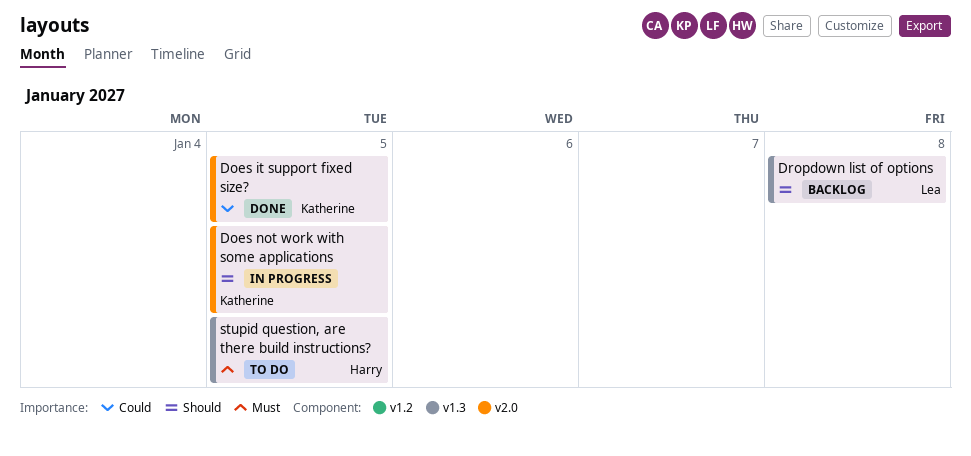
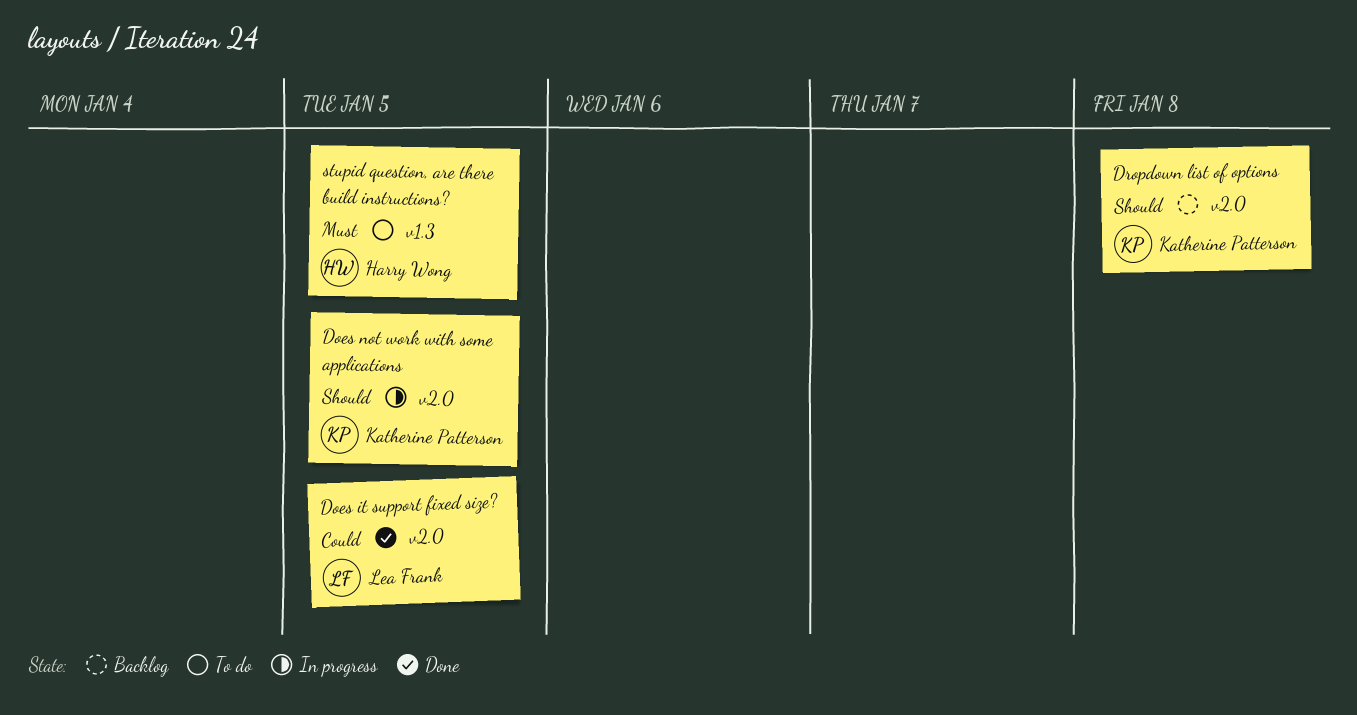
Does it support fixed size?, owner: Katherine Patterson -> Lea Frank
Dropdown list of options, owner: Lea Frank -> Katherine Patterson
Dropdown list of options, label: v1.3 -> v2.0

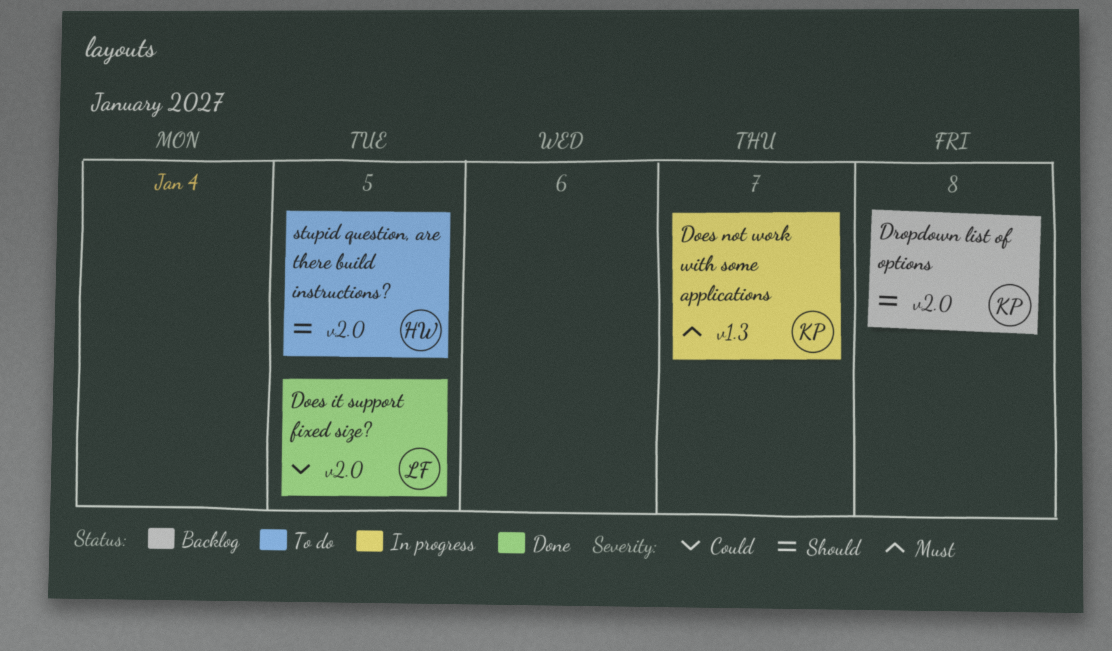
Does not work with some applications, priority: Should -> Must
Does not work with some applications, label: v2.0 -> v1.3
Does not work with some applications, due: Jan 5 -> Jan 7
stupid question, are there build instructions?, priority: Must -> Should
stupid question, are there build instructions?, label: v1.3 -> v2.0

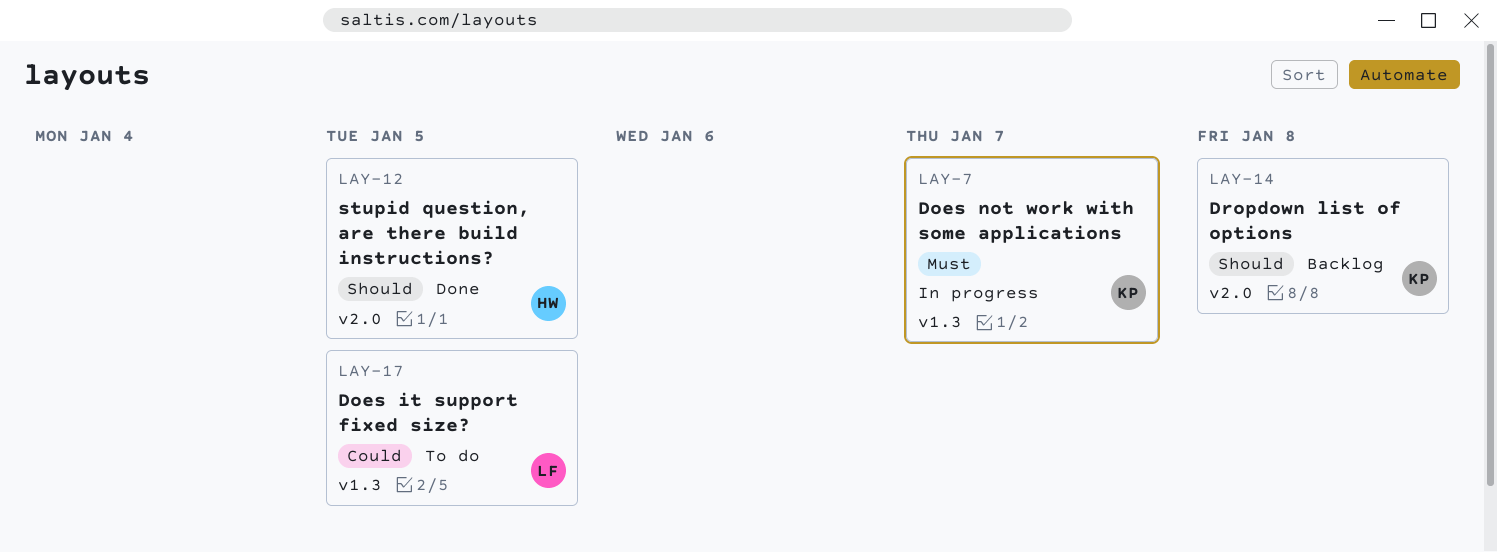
Does it support fixed size?, status: Done -> To do
Does it support fixed size?, label: v2.0 -> v1.3
stupid question, are there build instructions?, status: To do -> Done

